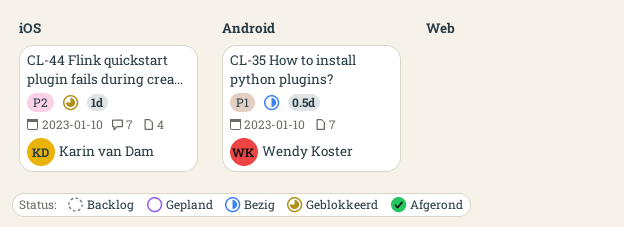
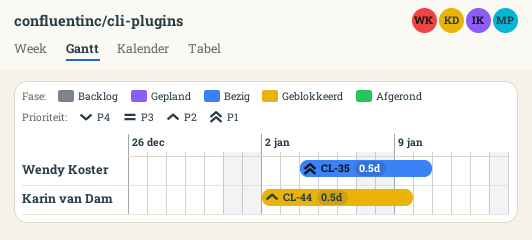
CL-44, estimate: 1d -> 0.5d
CL-44, due: Jan 10 -> Jan 9

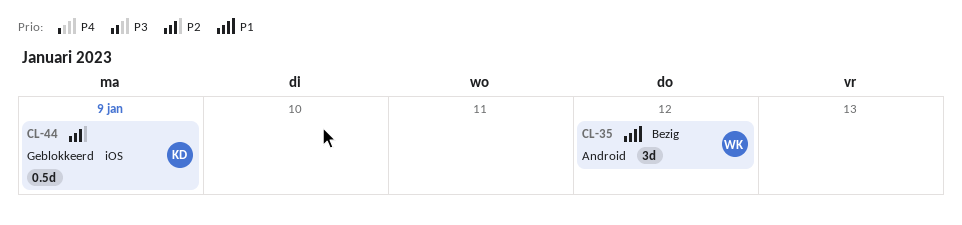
CL-35, estimate: 0.5d -> 3d
CL-35, due: Jan 10 -> Jan 12

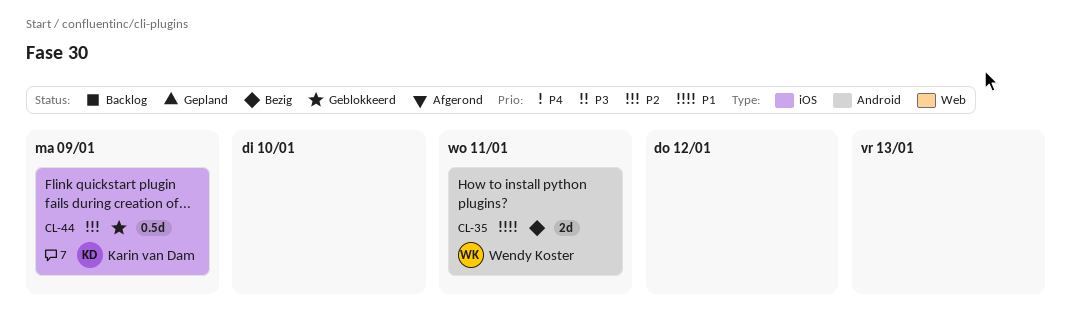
CL-35, estimate: 3d -> 2d
CL-35, due: Jan 12 -> Jan 11

